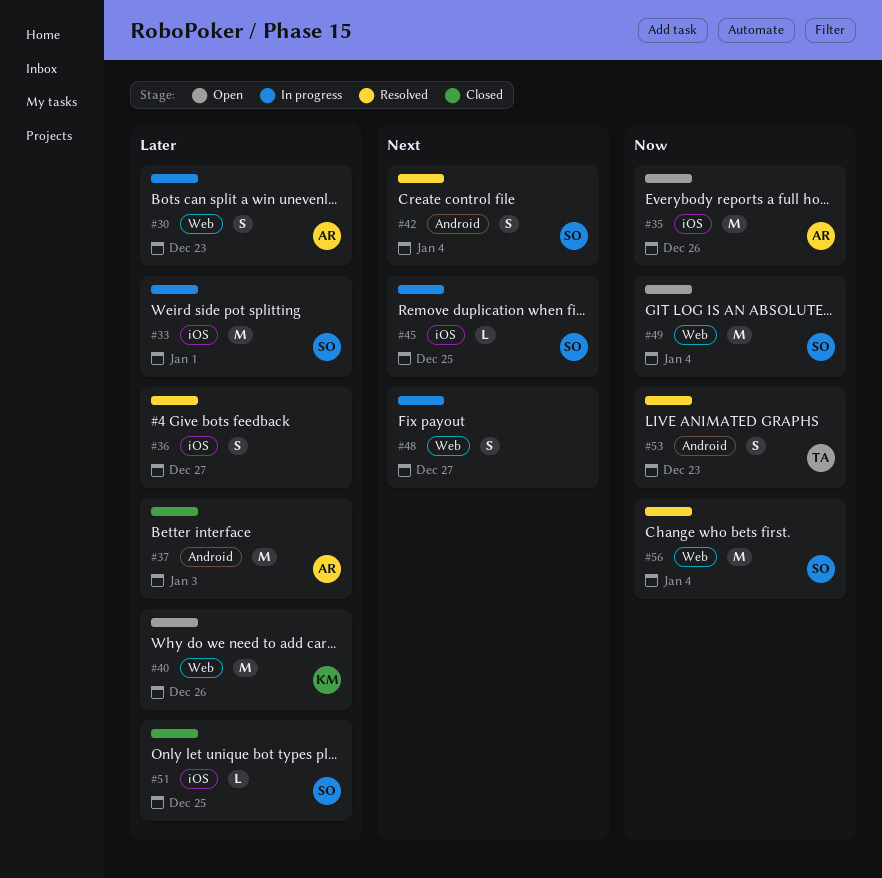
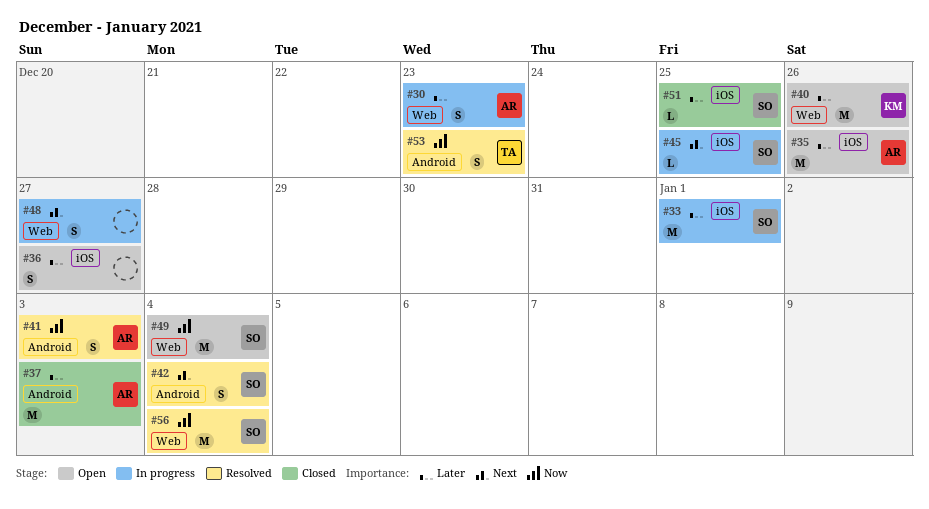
#35, priority: Now -> Later
#36, status: Resolved -> Open
#41: none -> present

